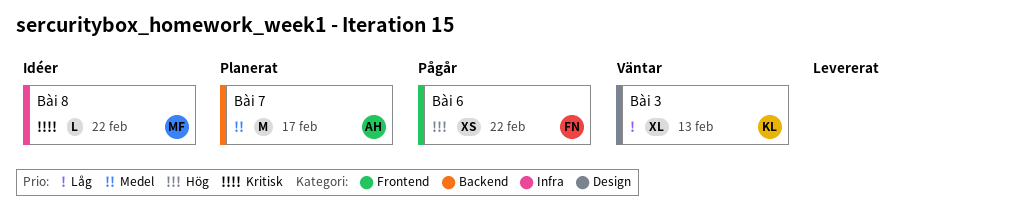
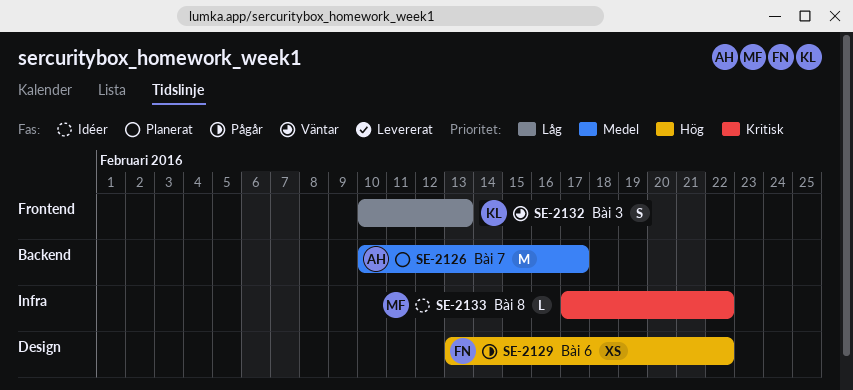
Bài 3, label: Design -> Frontend
Bài 3, estimate: XL -> S
Bài 6, label: Frontend -> Design

